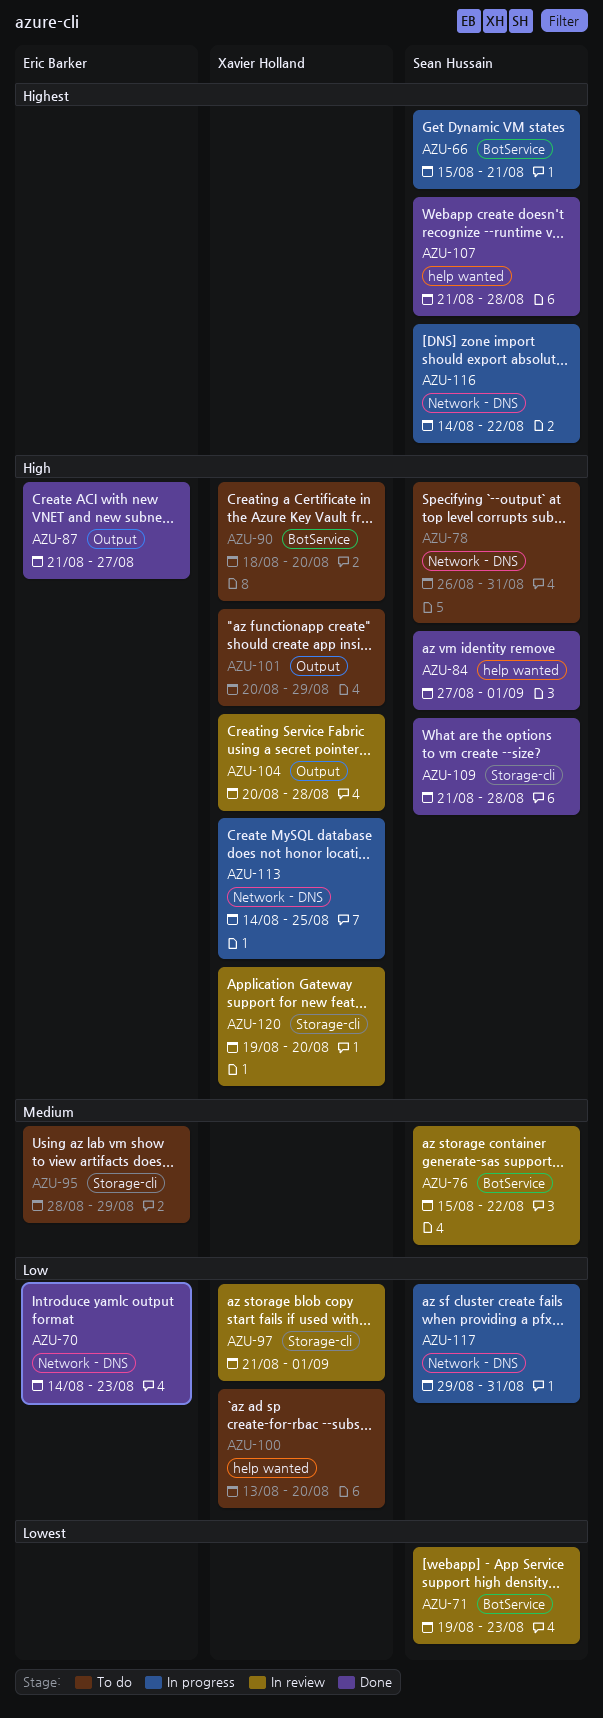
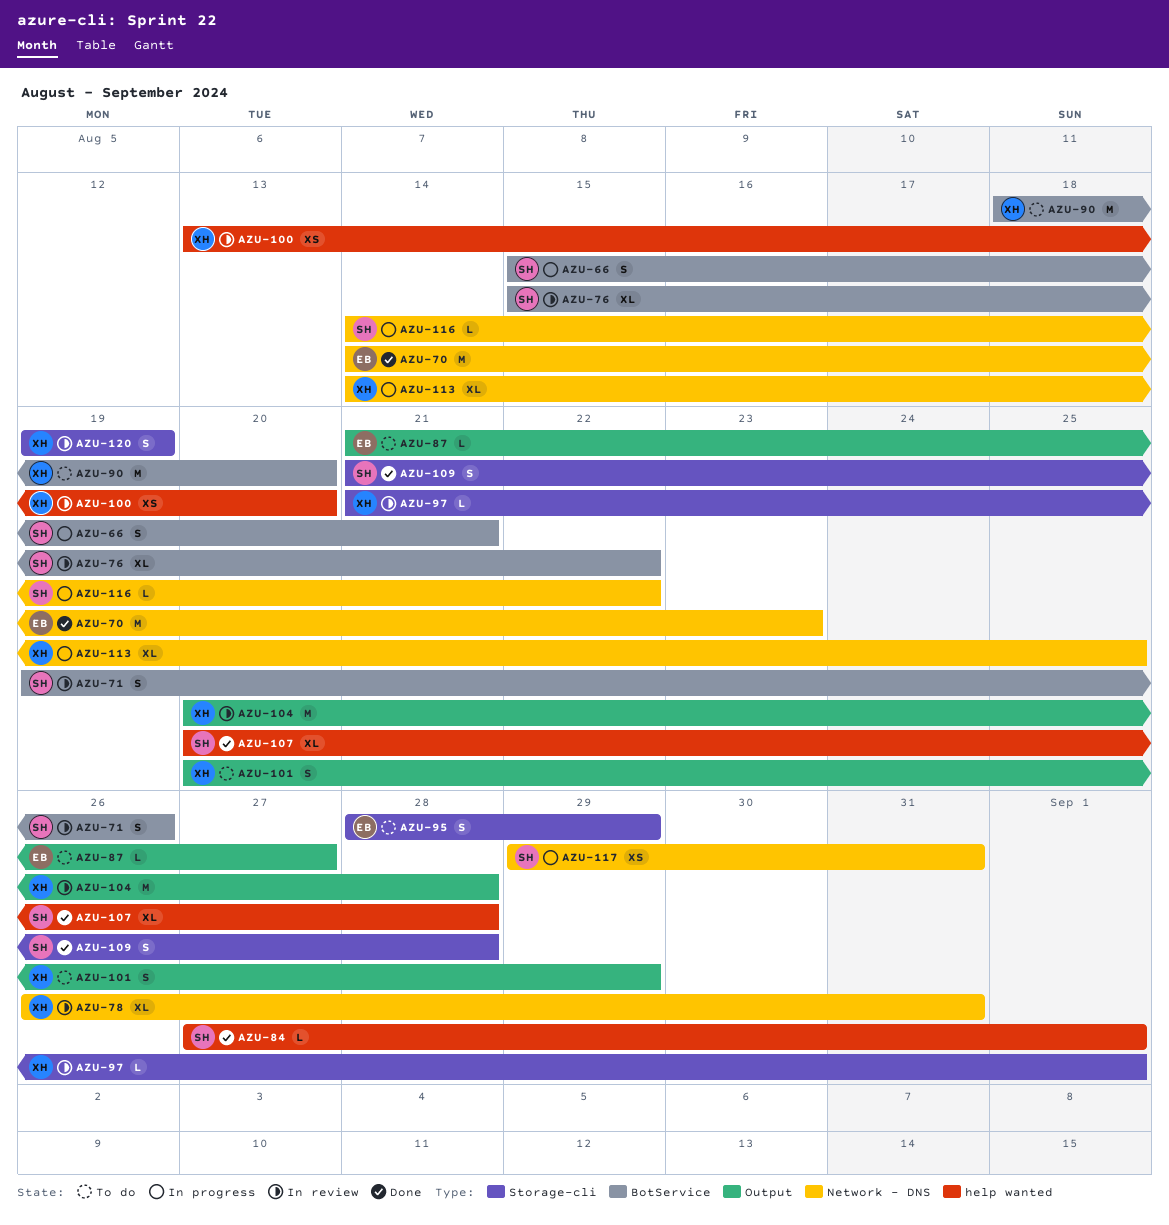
AZU-71, due: Aug 23 -> Aug 26
AZU-78, status: To do -> In review
AZU-78, owner: Sean Hussain -> Xavier Holland
AZU-87, status: Done -> To do
AZU-100, status: To do -> In review
AZU-107, start: Aug 21 -> Aug 20
AZU-120, due: Aug 20 -> Aug 19

